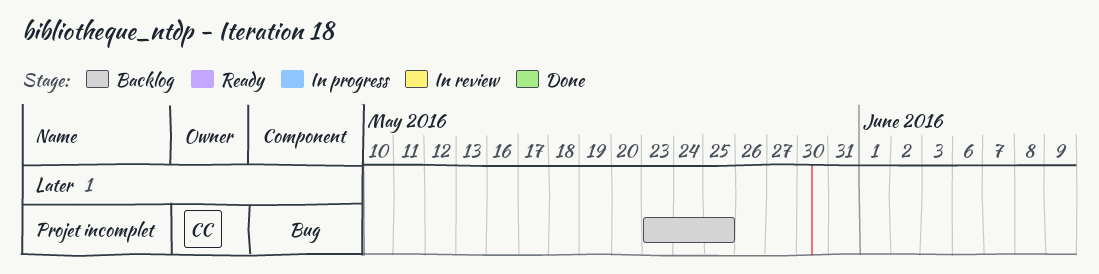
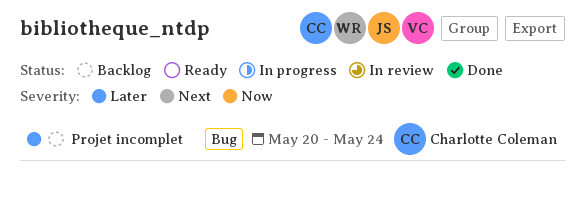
Projet incomplet, start: May 23 -> May 20
Projet incomplet, due: May 25 -> May 24

